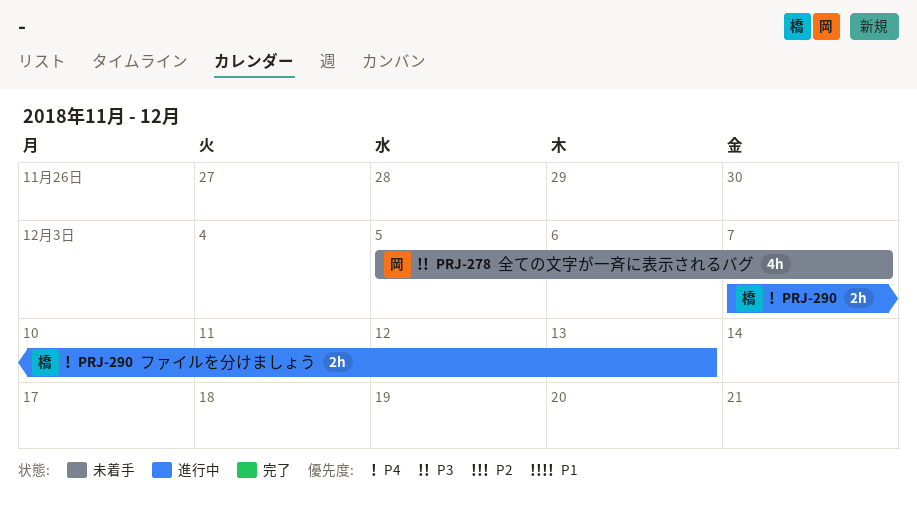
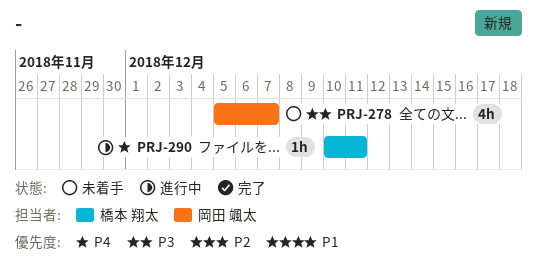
PRJ-290, estimate: 2h -> 1h
PRJ-290, start: Dec 7 -> Dec 10
PRJ-290, due: Dec 13 -> Dec 11

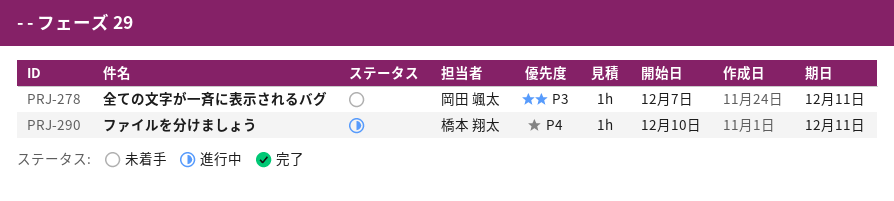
PRJ-278, estimate: 4h -> 1h
PRJ-278, start: Dec 5 -> Dec 7
PRJ-278, due: Dec 7 -> Dec 11

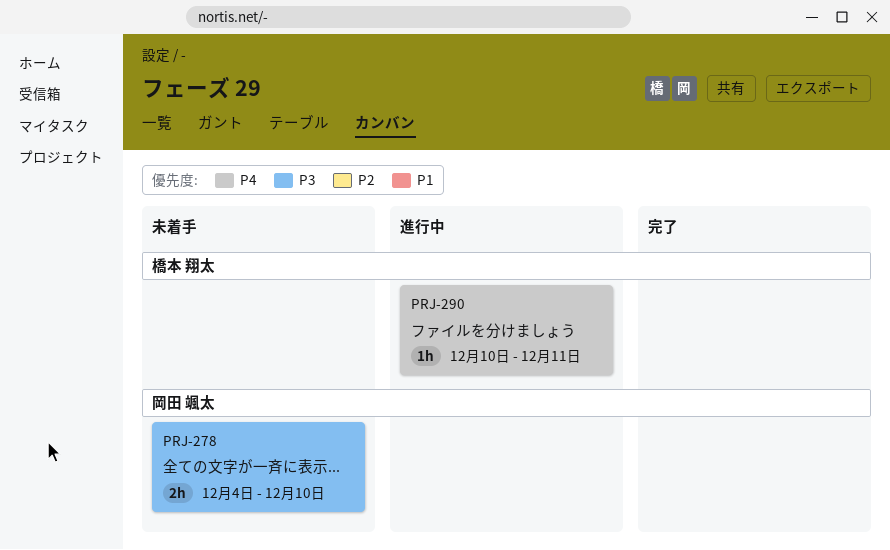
PRJ-278, estimate: 1h -> 2h
PRJ-278, start: Dec 7 -> Dec 4
PRJ-278, due: Dec 11 -> Dec 10

